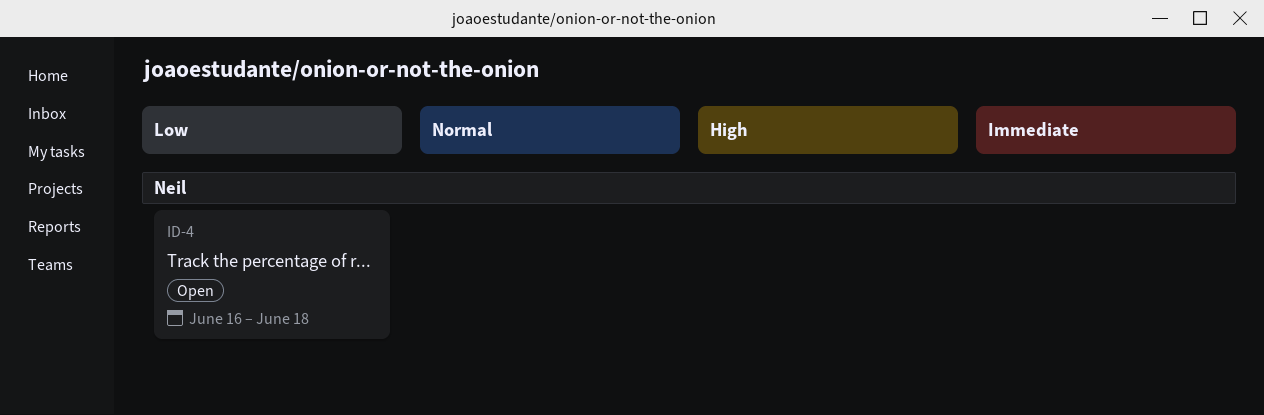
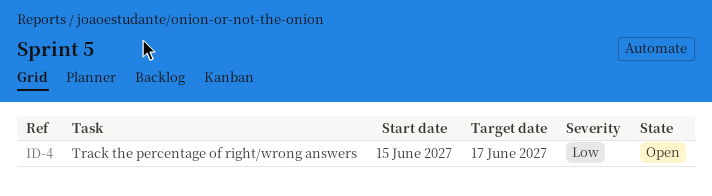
ID-4, start: Jun 16 -> Jun 15
ID-4, due: Jun 18 -> Jun 17

